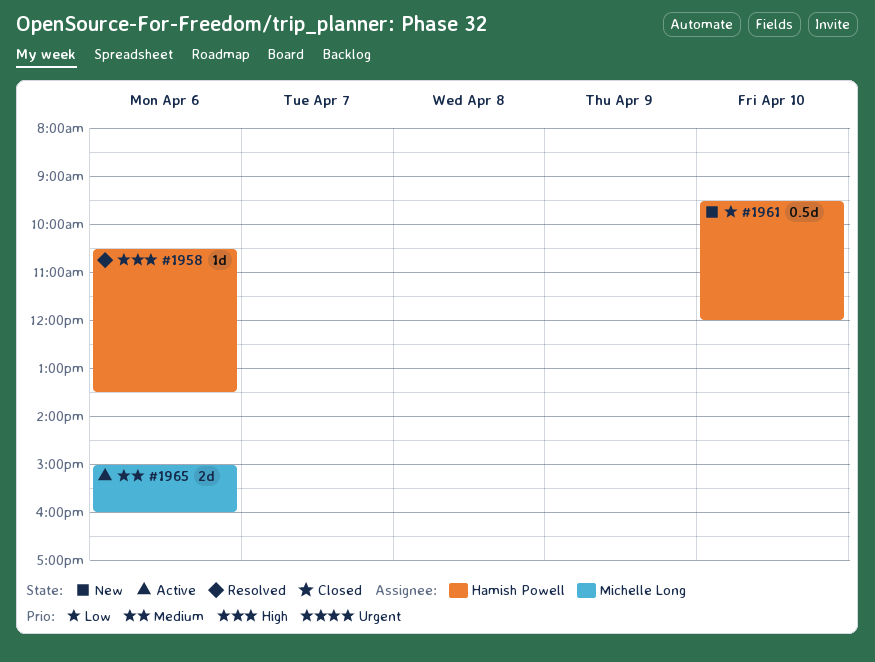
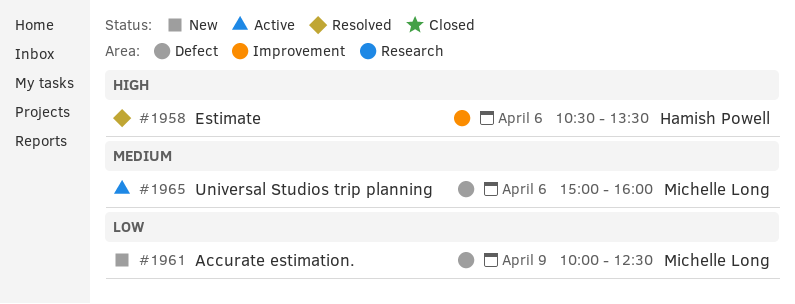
#1961, owner: Hamish Powell -> Michelle Long
#1961, day: Apr 10 -> Apr 9
#1961, begins: 09:30 -> 10:00
#1961, ends: 12:00 -> 12:30

